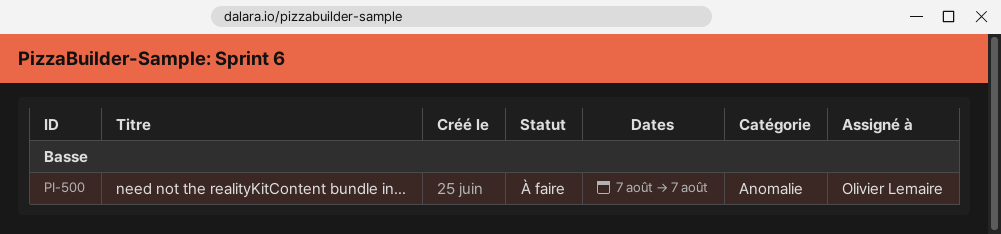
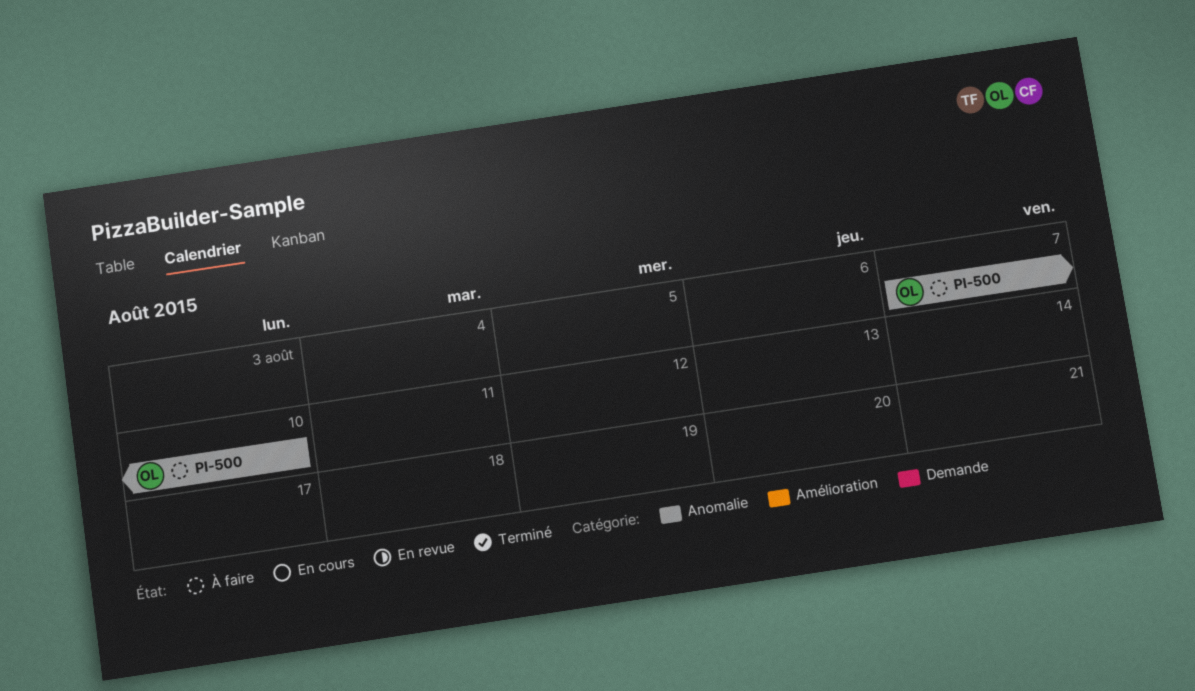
PI-500, due: Aug 7 -> Aug 10

